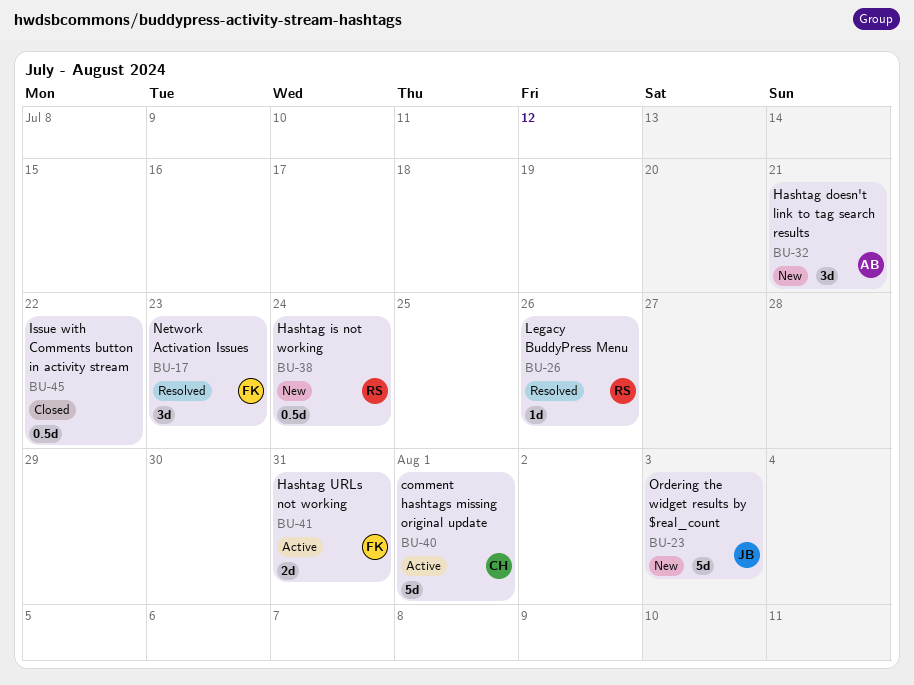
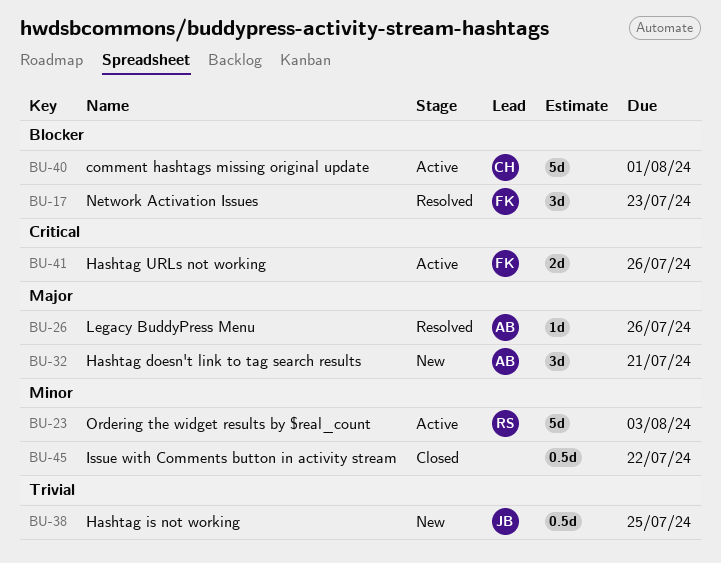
BU-23, status: New -> Active
BU-23, owner: JB -> RS
BU-26, owner: RS -> AB
BU-38, owner: RS -> JB
BU-38, due: Jul 24 -> Jul 25
BU-41, due: Jul 31 -> Jul 26

